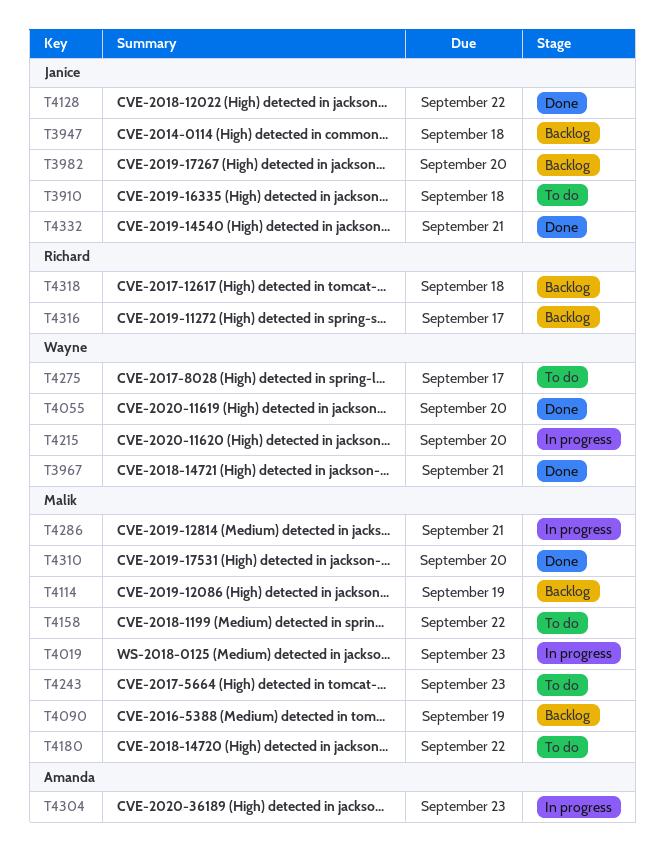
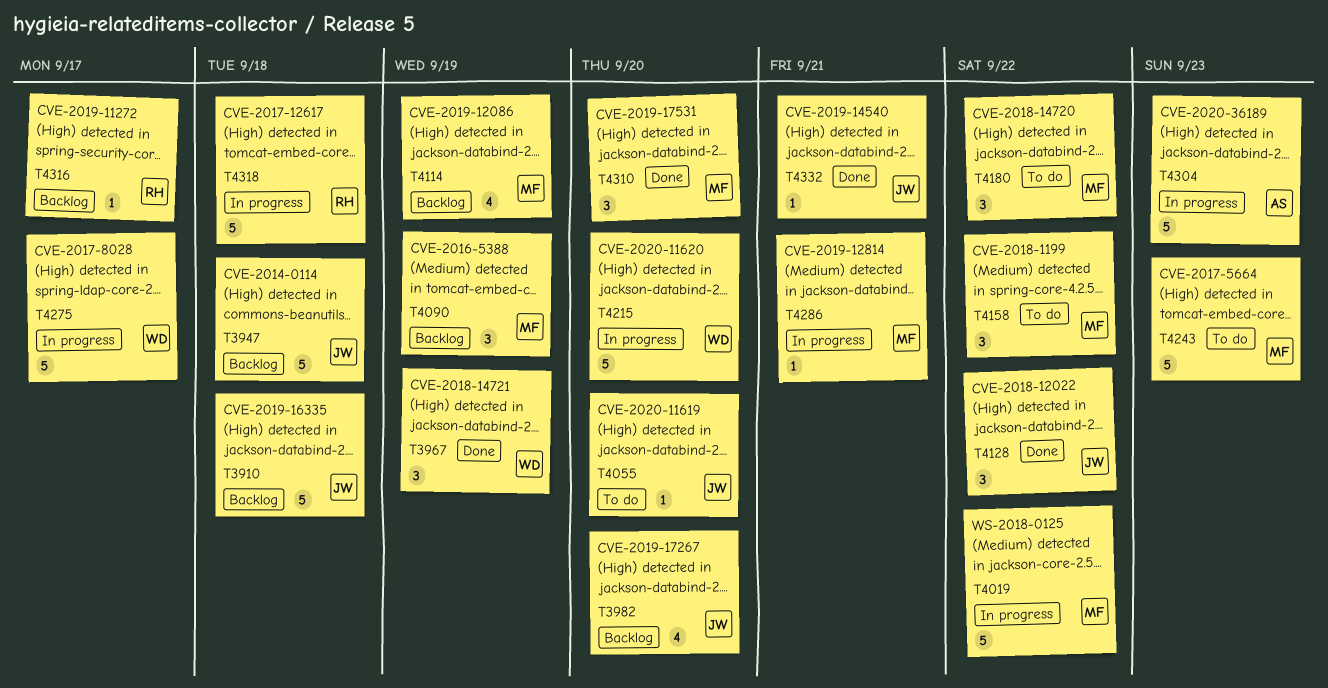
T3910, status: To do -> Backlog
T3967, due: Sep 21 -> Sep 19
T4019, due: Sep 23 -> Sep 22
T4055, status: Done -> To do
T4055, owner: Wayne -> Janice
T4275, status: To do -> In progress
T4318, status: Backlog -> In progress

